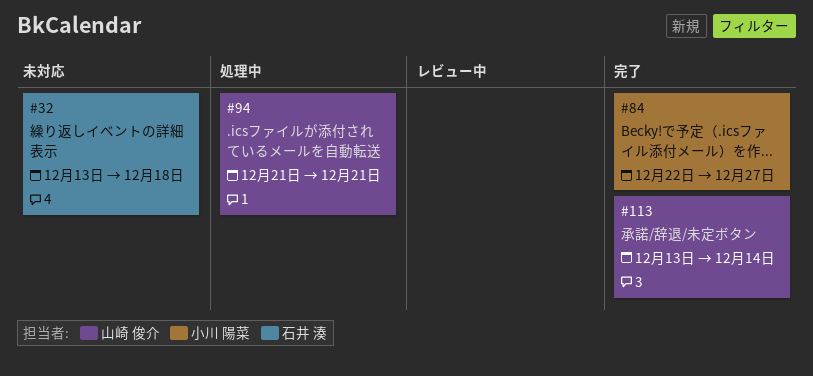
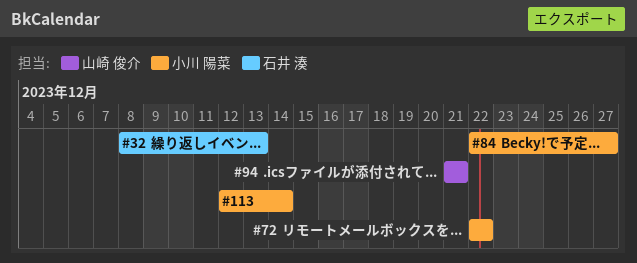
#32, start: Dec 13 -> Dec 8
#32, due: Dec 18 -> Dec 13
#72: none -> present
#113, owner: 山崎 俊介 -> 小川 陽菜
#113, start: Dec 13 -> Dec 12

